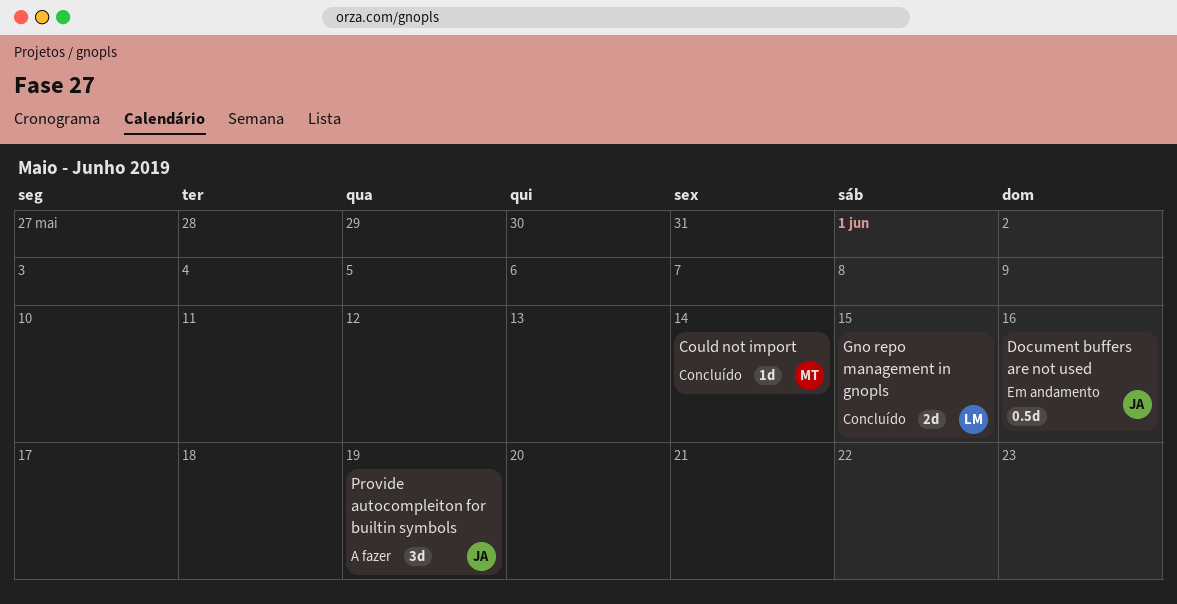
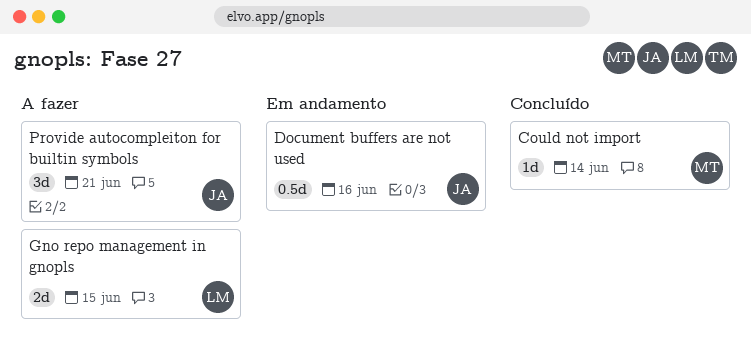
Gno repo management in gnopls, status: Concluído -> A fazer
Provide autocompleiton for builtin symbols, due: Jun 19 -> Jun 21

